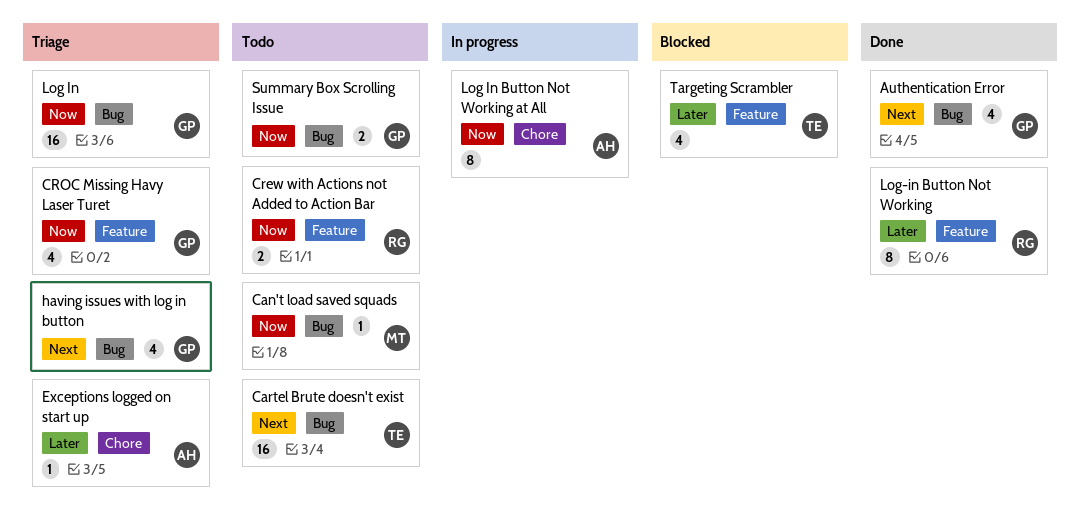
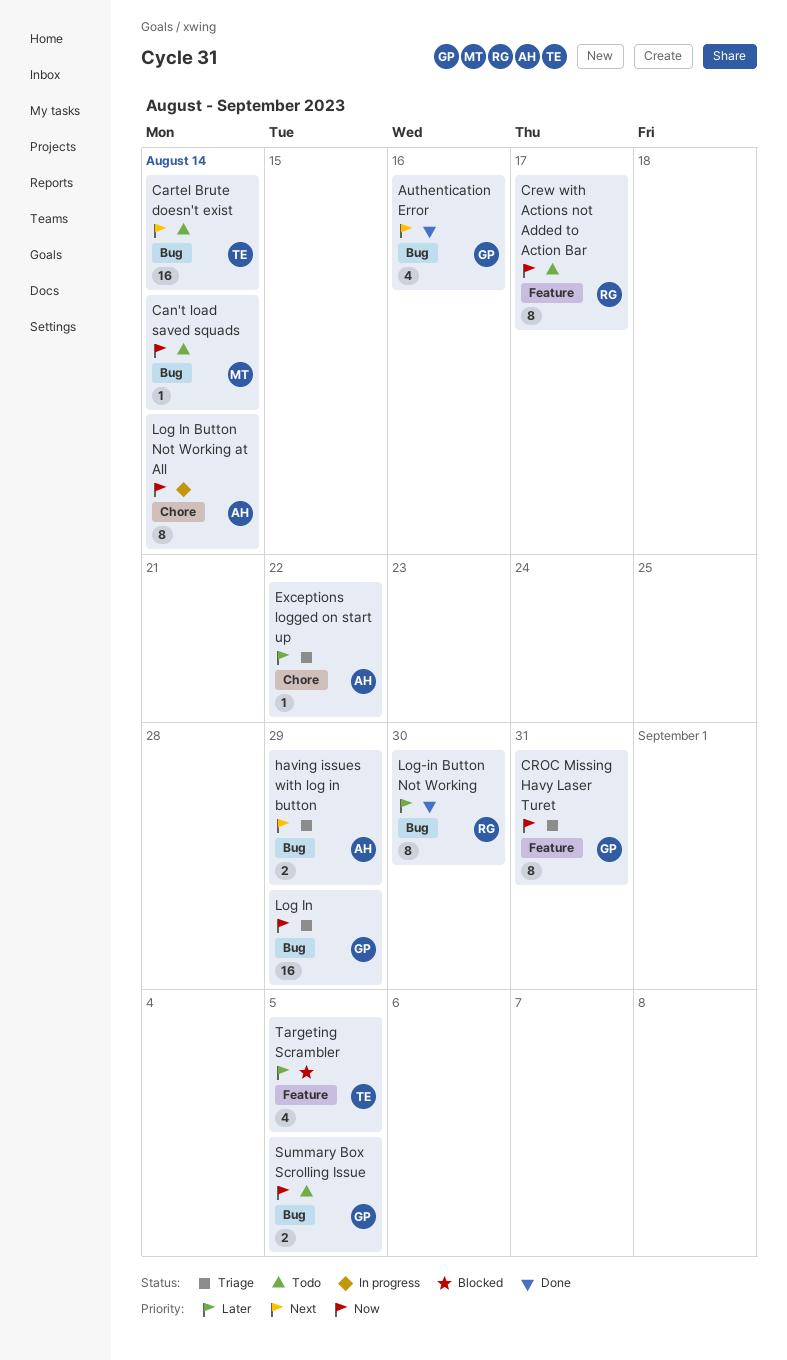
Crew with Actions not Added to Action Bar, estimate: 2 -> 8
CROC Missing Havy Laser Turet, estimate: 4 -> 8
having issues with log in button, owner: GP -> AH
having issues with log in button, estimate: 4 -> 2
Log-in Button Not Working, label: Feature -> Bug

